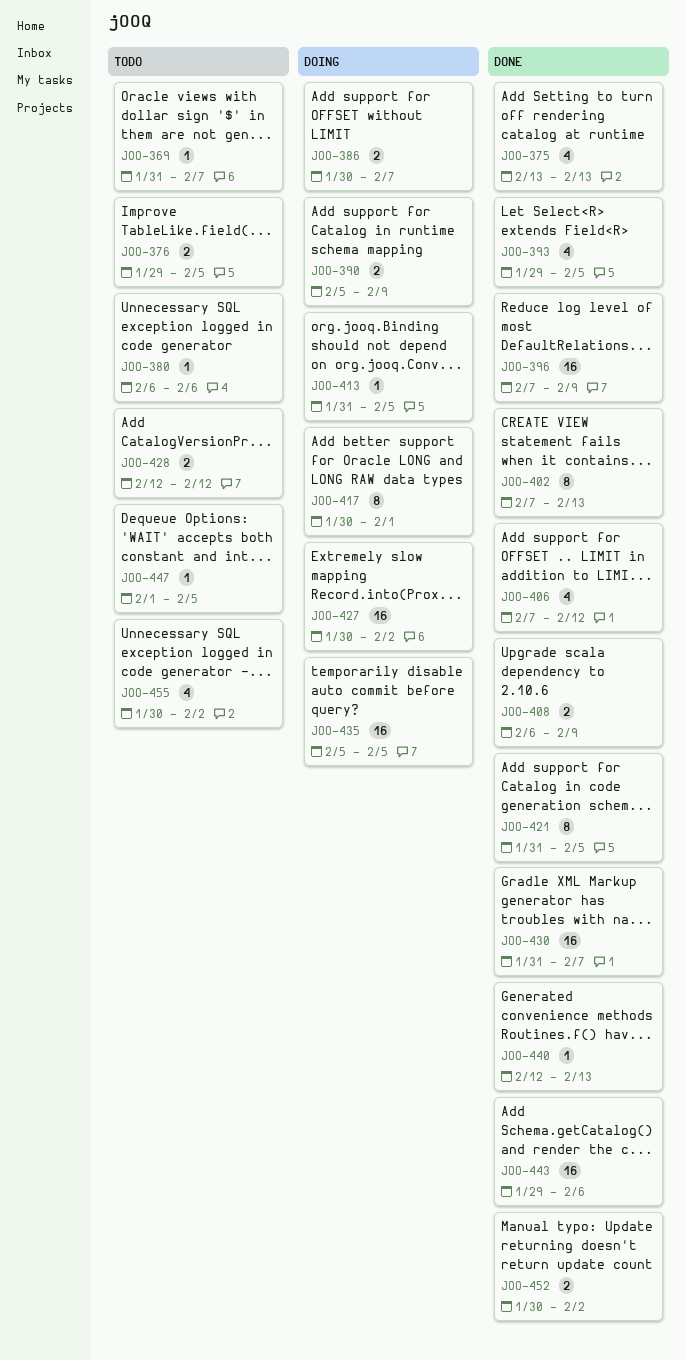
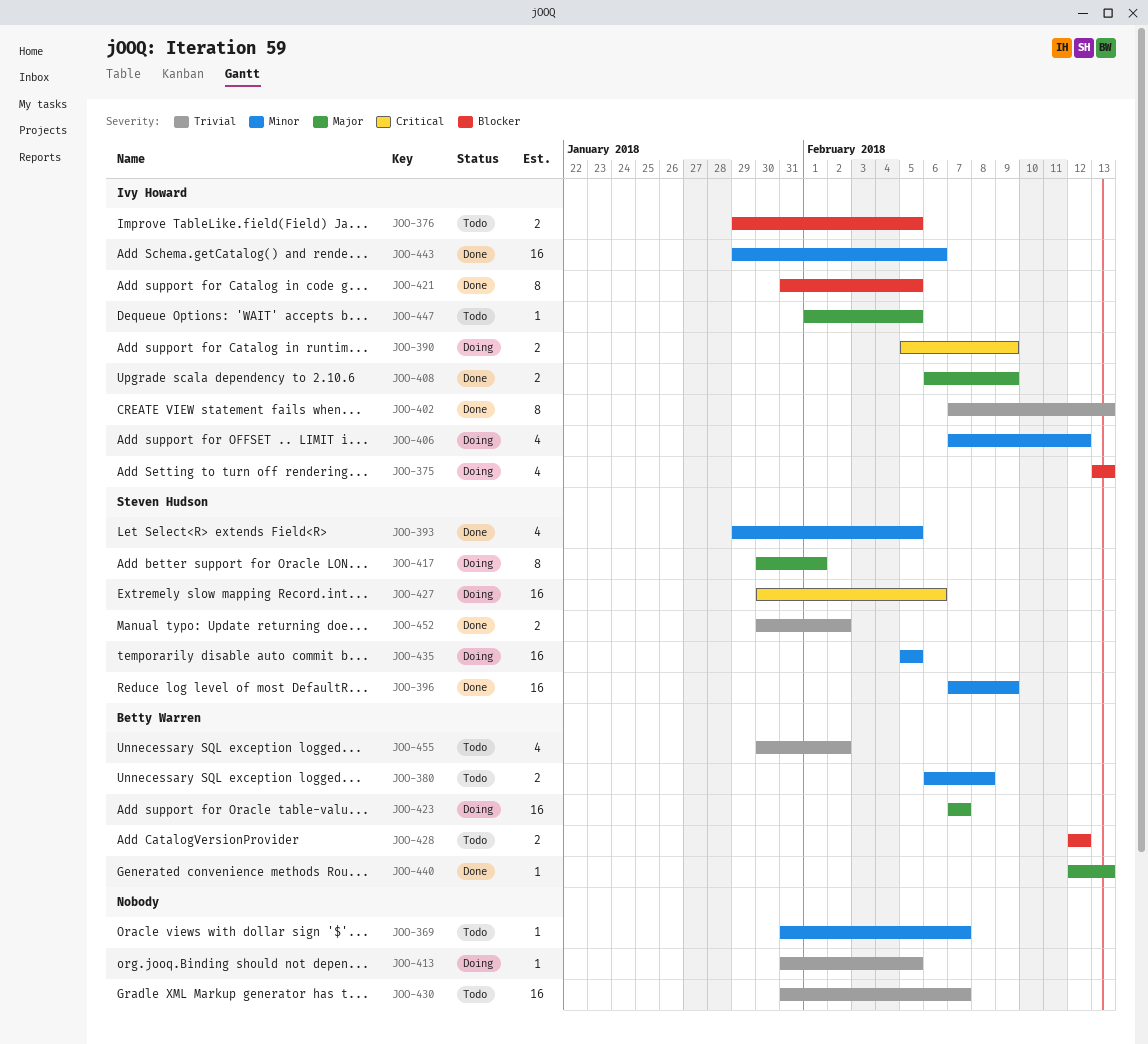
JOO-375, status: Done -> Doing
JOO-380, estimate: 1 -> 2
JOO-380, due: Feb 6 -> Feb 8
JOO-386: present -> none
JOO-406, status: Done -> Doing
JOO-423: none -> present
JOO-427, due: Feb 2 -> Feb 6
JOO-430, status: Done -> Todo

